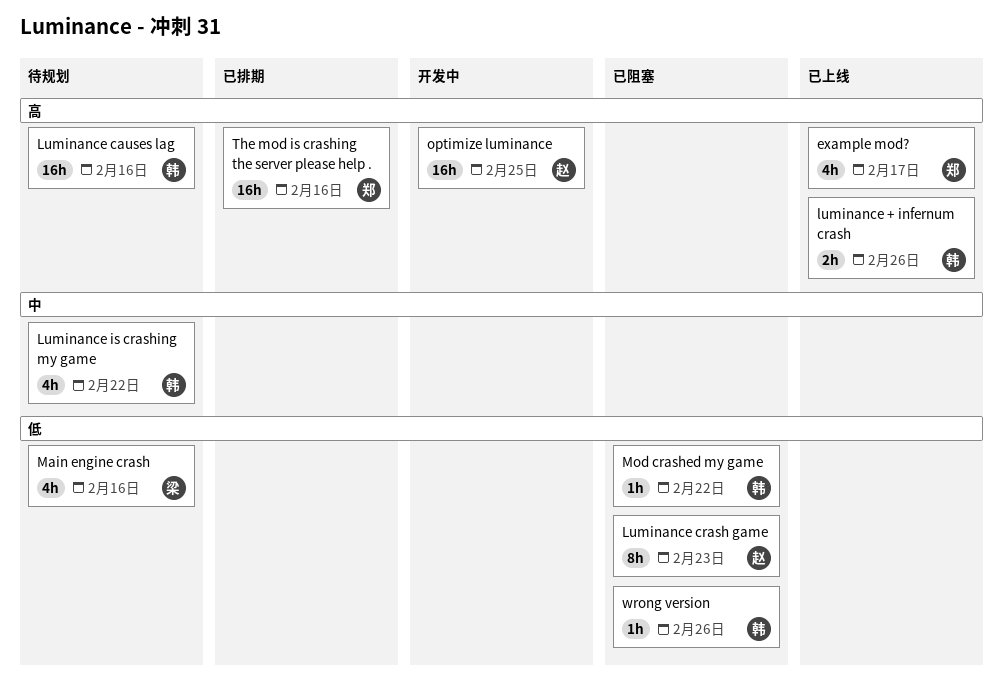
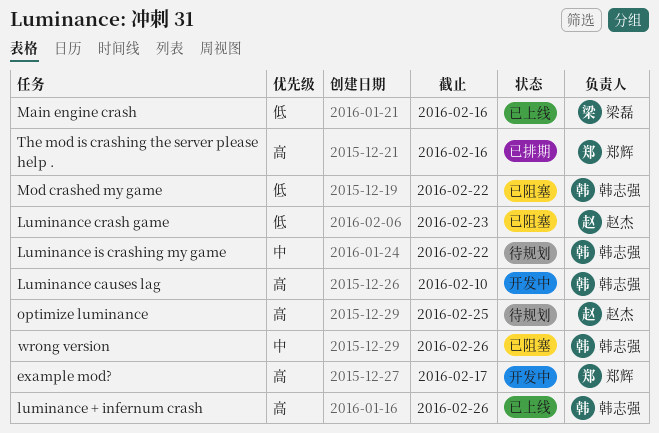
example mod?, status: 已上线 -> 开发中
Luminance causes lag, status: 待规划 -> 开发中
Luminance causes lag, due: Feb 16 -> Feb 10
Main engine crash, status: 待规划 -> 已上线
optimize luminance, status: 开发中 -> 待规划
wrong version, priority: 低 -> 中

